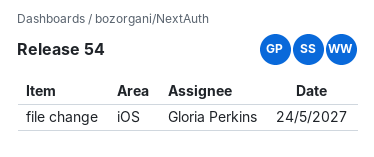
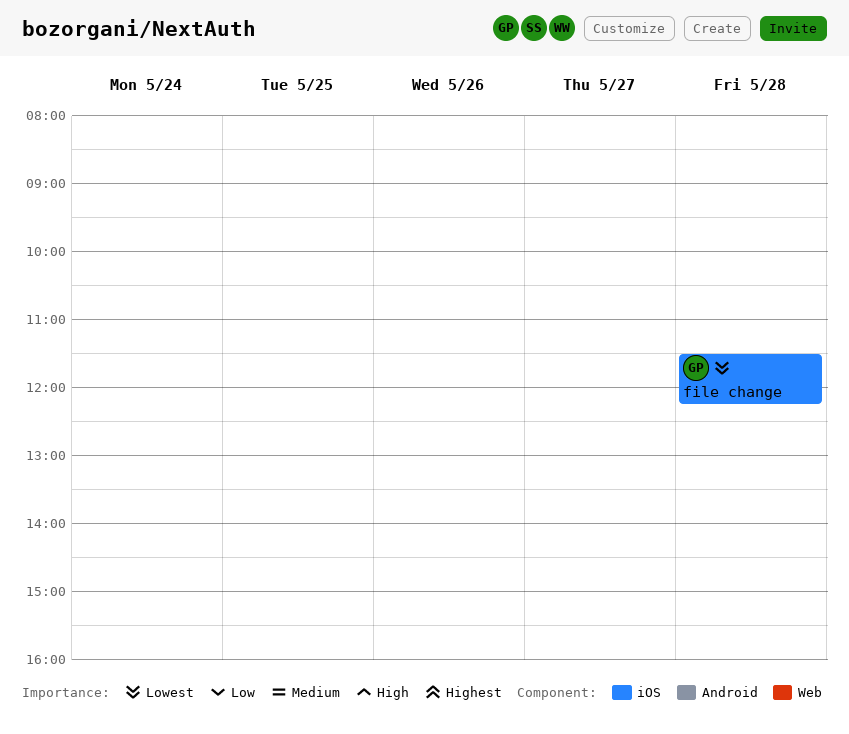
file change, day: May 24 -> May 28

